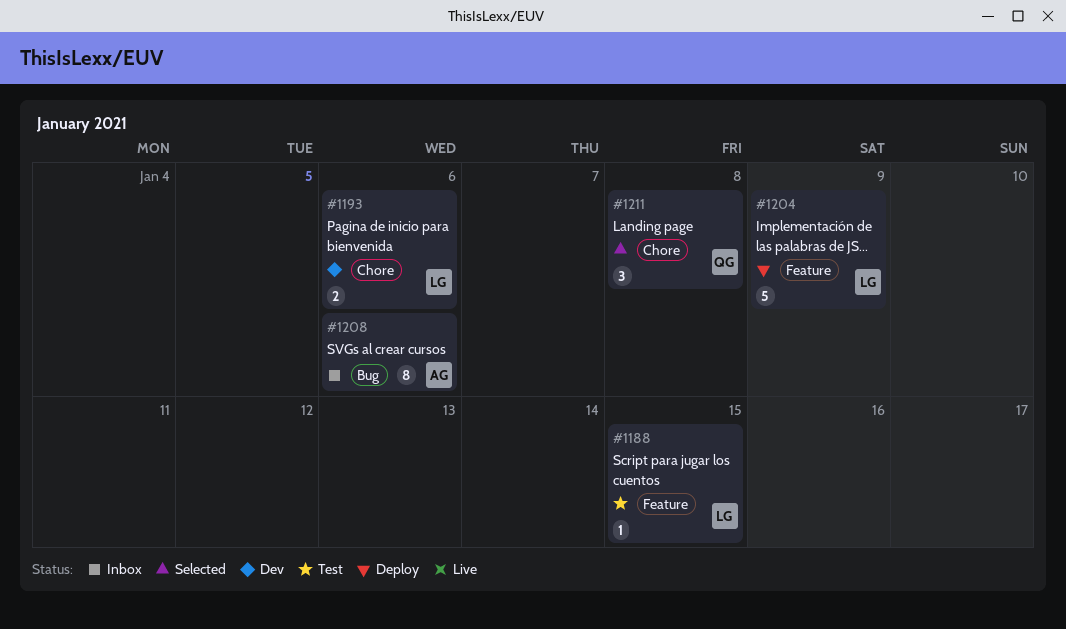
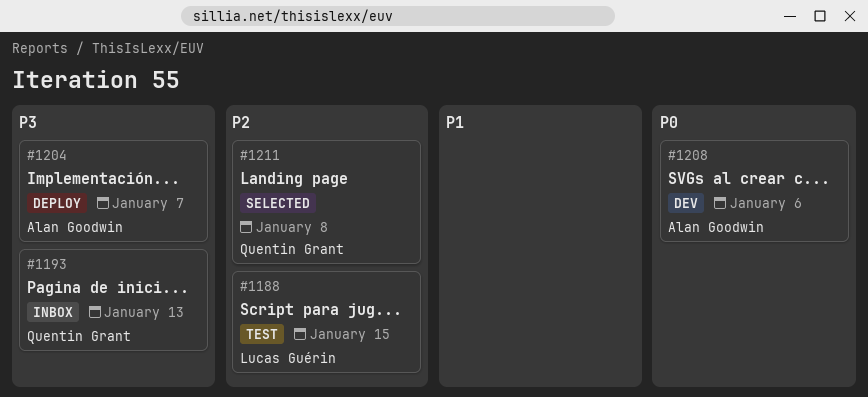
#1193, status: Dev -> Inbox
#1193, owner: Lucas Guérin -> Quentin Grant
#1193, due: Jan 6 -> Jan 13
#1204, owner: Lucas Guérin -> Alan Goodwin
#1204, due: Jan 9 -> Jan 7
#1208, status: Inbox -> Dev

